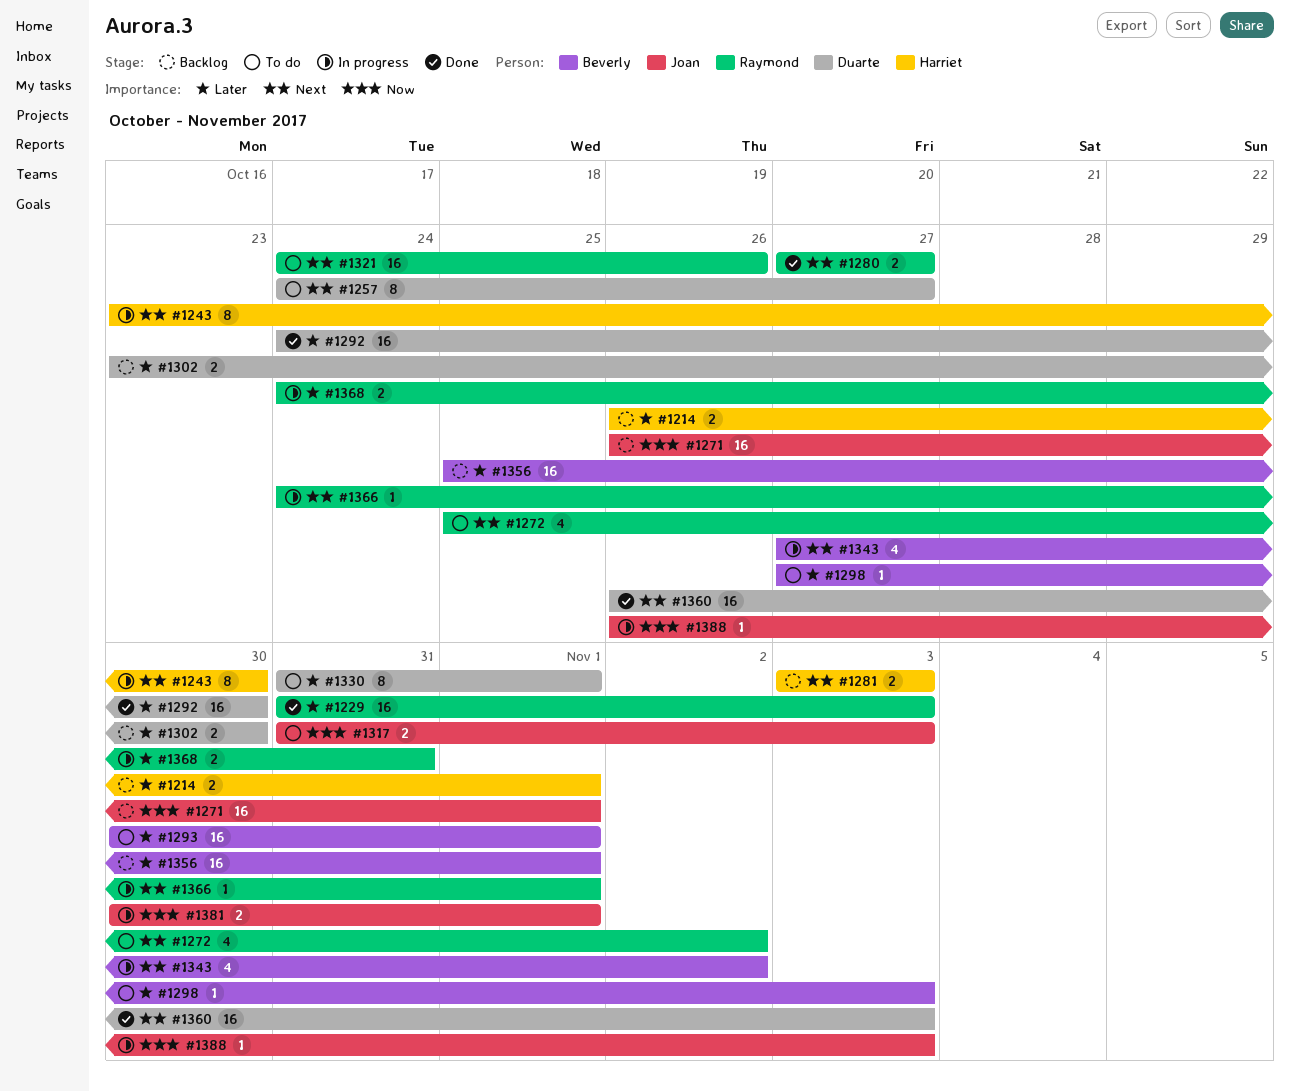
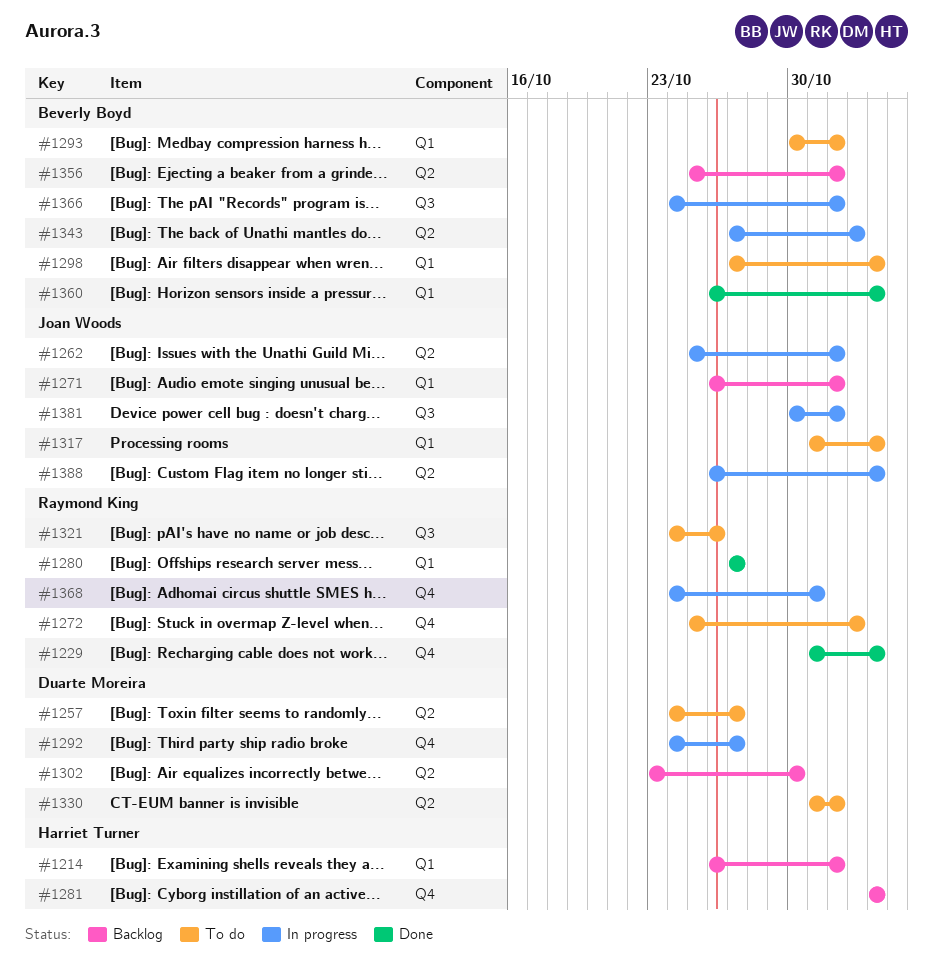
#1243: present -> none
#1262: none -> present
#1292, status: Done -> In progress
#1292, due: Oct 30 -> Oct 27
#1360, owner: Duarte Moreira -> Beverly Boyd
#1366, owner: Raymond King -> Beverly Boyd

